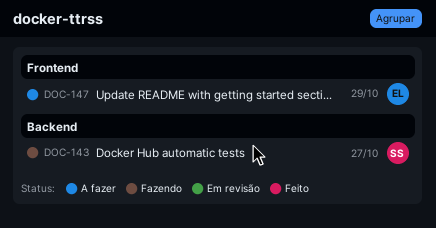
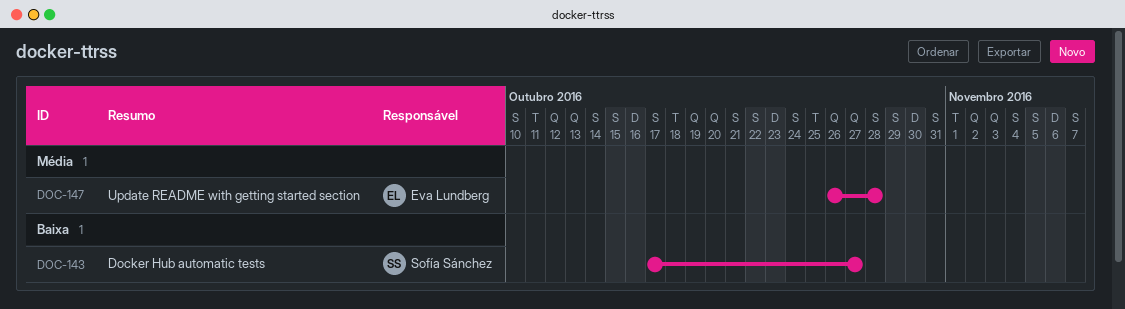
DOC-147, due: Oct 29 -> Oct 28

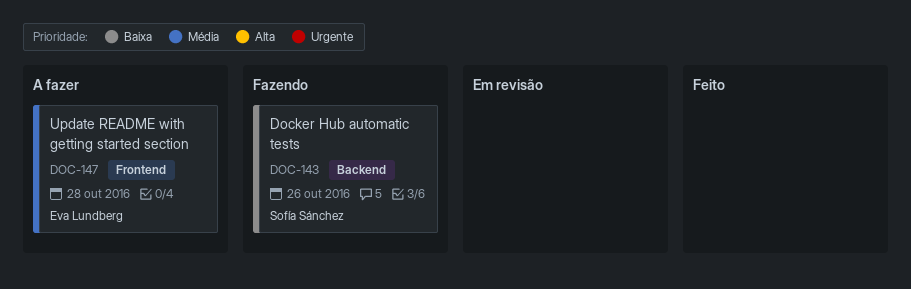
DOC-143, due: Oct 27 -> Oct 26

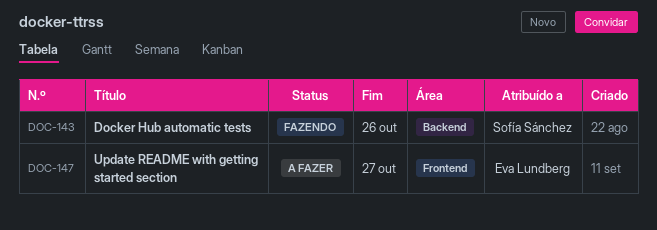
DOC-147, due: Oct 28 -> Oct 27

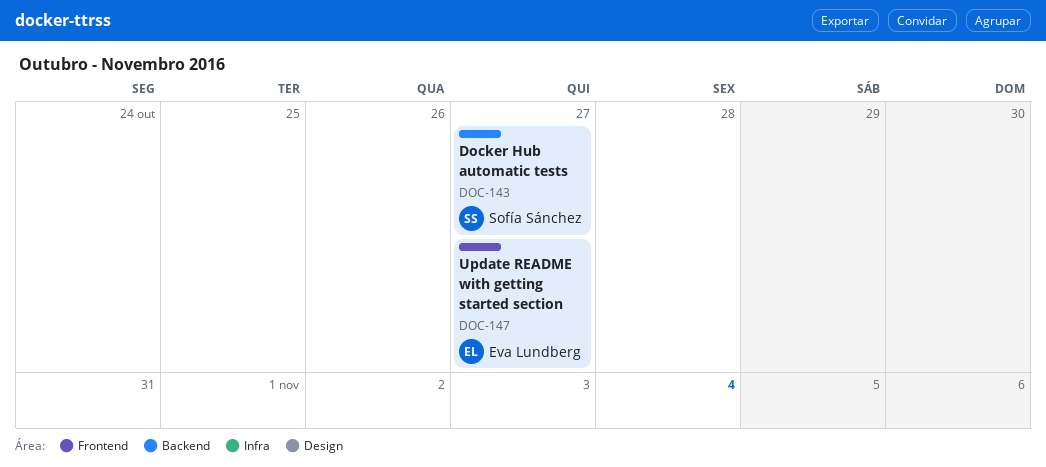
DOC-143, due: Oct 26 -> Oct 27

